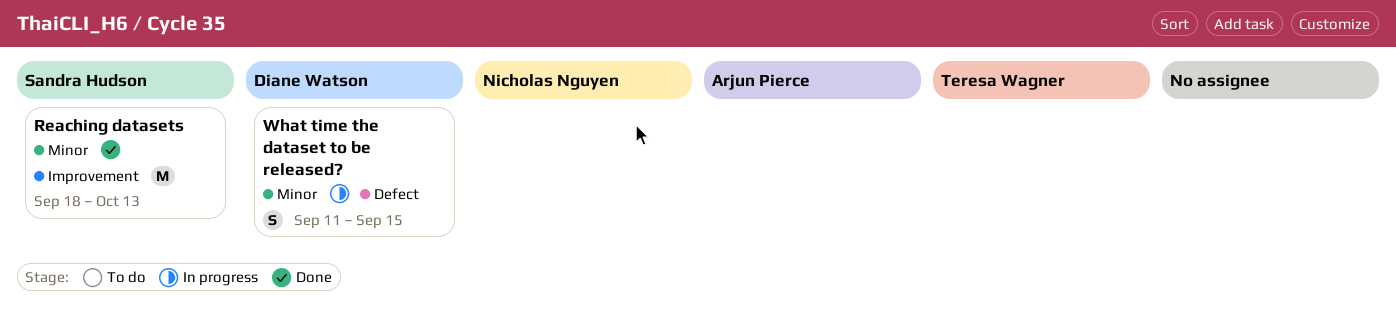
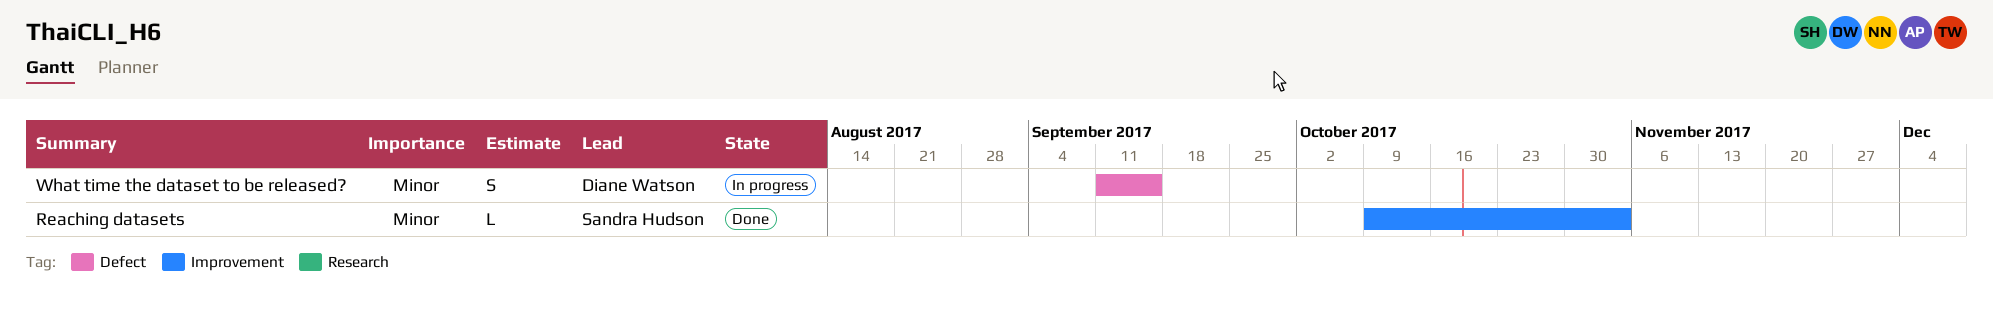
Reaching datasets, estimate: M -> L
Reaching datasets, start: Sep 18 -> Oct 9
Reaching datasets, due: Oct 13 -> Nov 3

